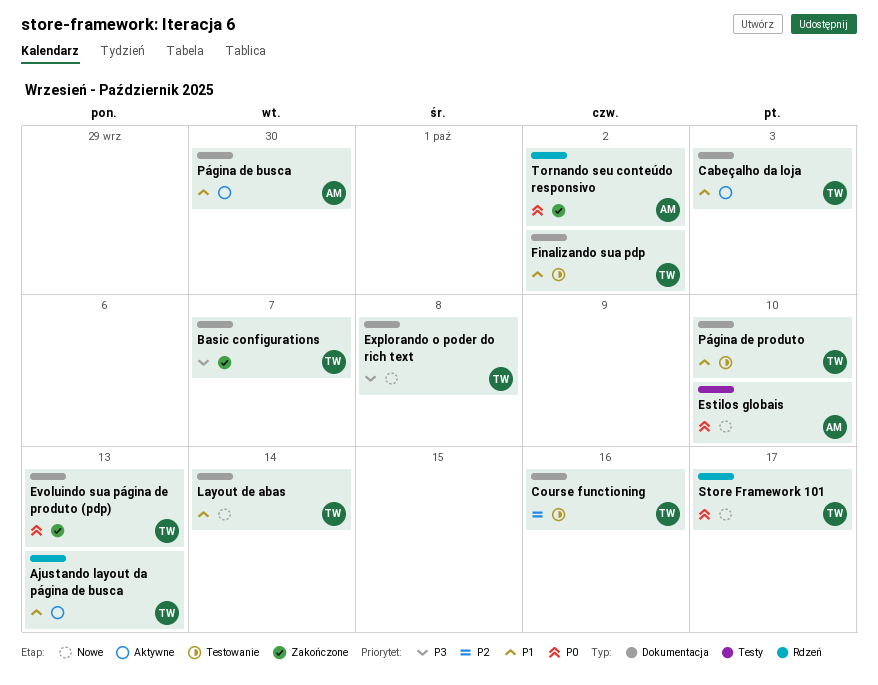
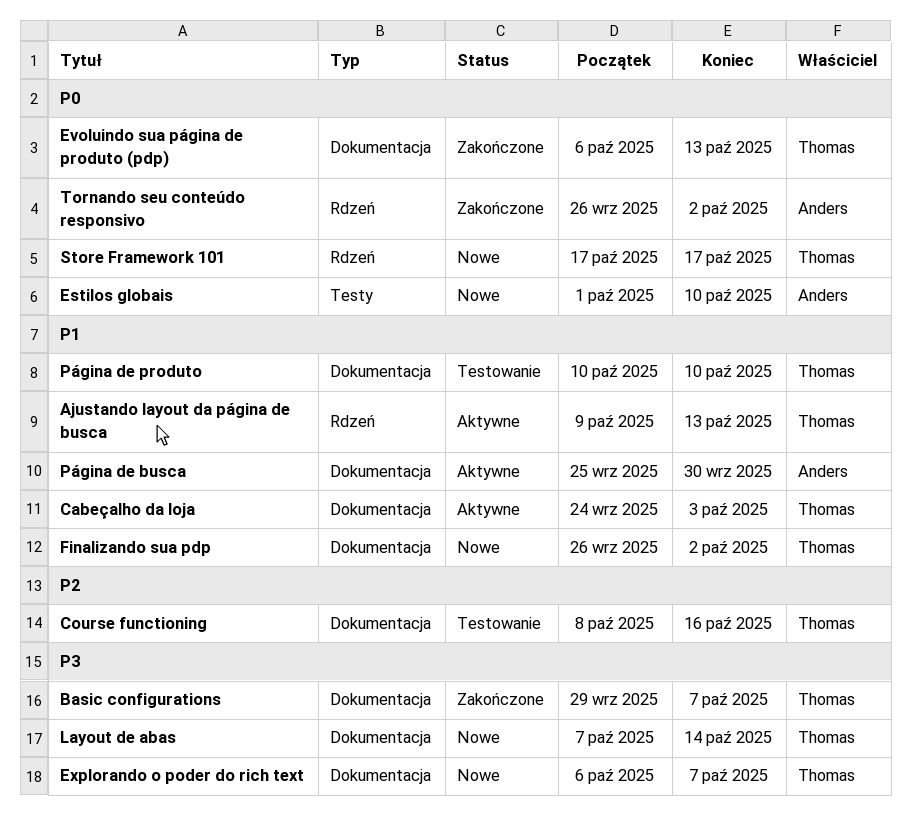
Explorando o poder do rich text, due: Oct 8 -> Oct 7
Finalizando sua pdp, status: Testowanie -> Nowe
Layout de abas, priority: P1 -> P3

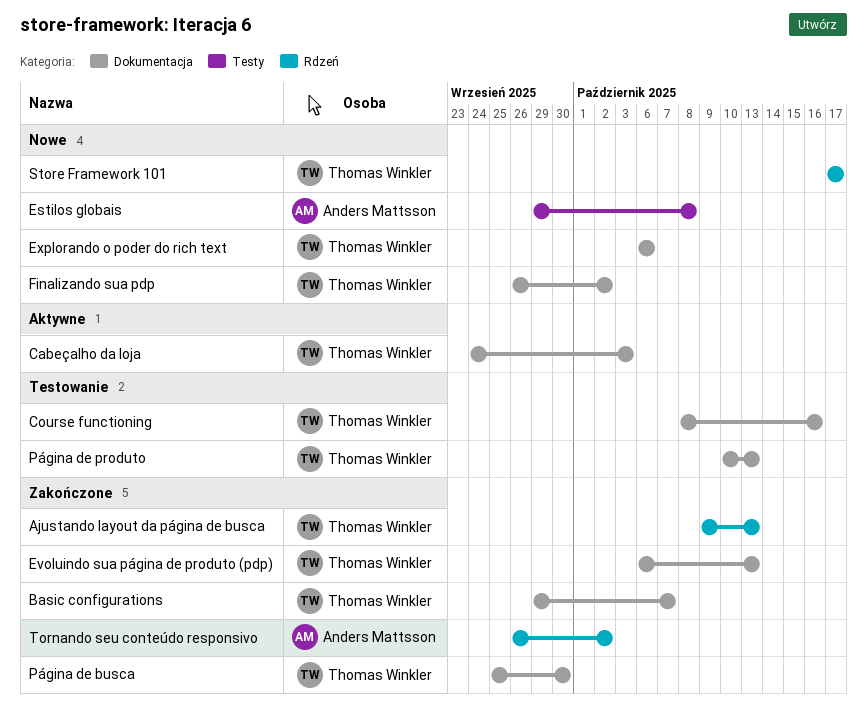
Ajustando layout da página de busca, status: Aktywne -> Zakończone
Estilos globais, start: Oct 1 -> Sep 29
Estilos globais, due: Oct 10 -> Oct 8
Explorando o poder do rich text, due: Oct 7 -> Oct 6
Layout de abas: present -> none
Página de busca, status: Aktywne -> Zakończone
Página de busca, owner: Anders Mattsson -> Thomas Winkler
Página de produto, due: Oct 10 -> Oct 13

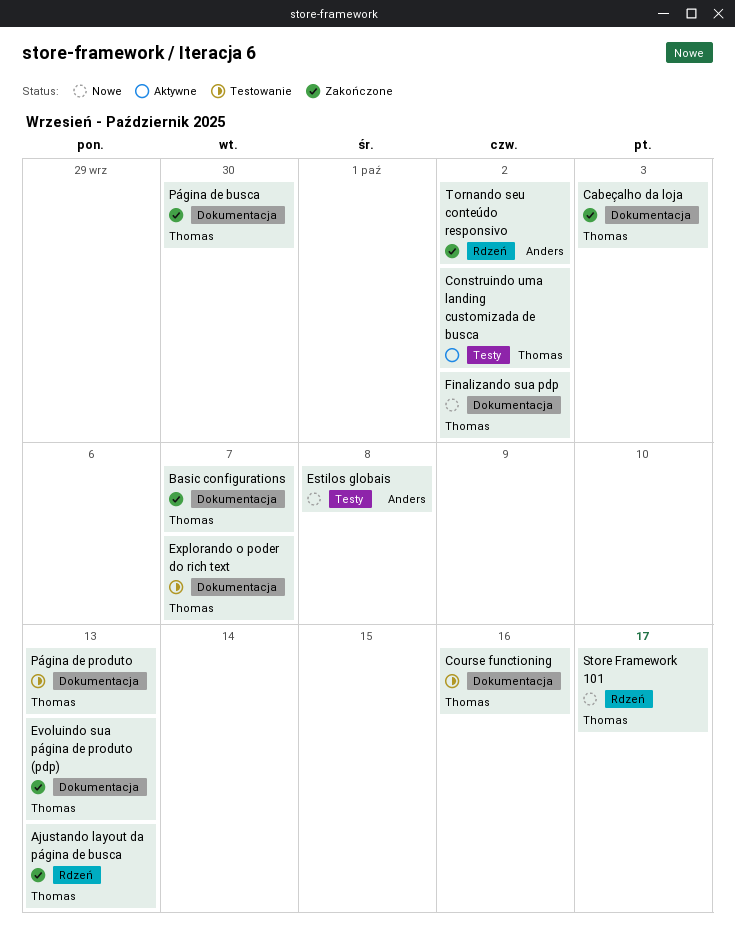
Cabeçalho da loja, status: Aktywne -> Zakończone
Construindo uma landing customizada de busca: none -> present
Explorando o poder do rich text, status: Nowe -> Testowanie
Explorando o poder do rich text, due: Oct 6 -> Oct 7

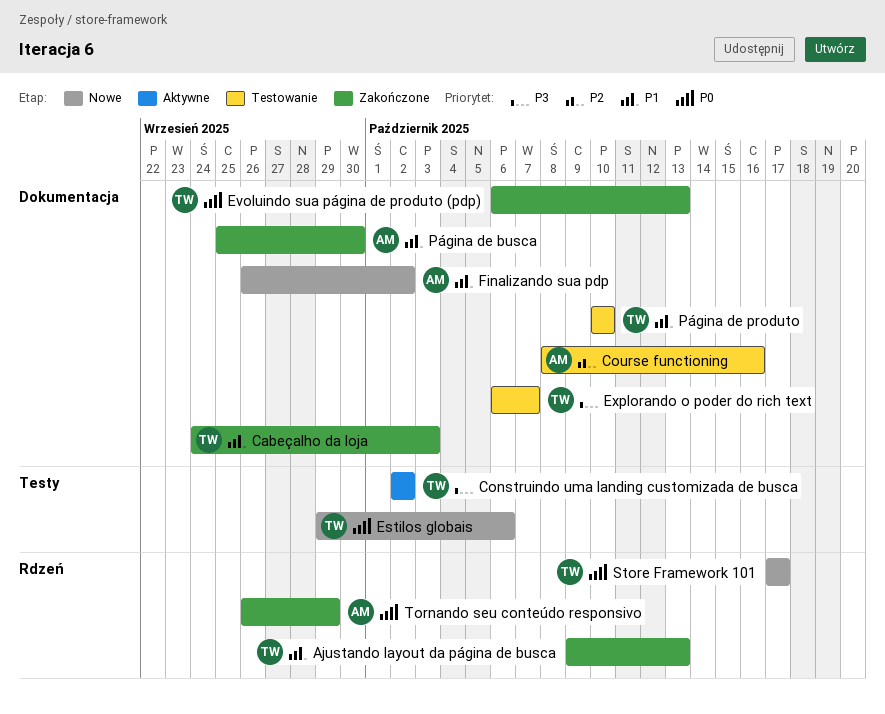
Basic configurations: present -> none
Course functioning, owner: Thomas -> Anders
Estilos globais, owner: Anders -> Thomas
Estilos globais, due: Oct 8 -> Oct 6
Finalizando sua pdp, owner: Thomas -> Anders
Página de busca, owner: Thomas -> Anders
Página de produto, due: Oct 13 -> Oct 10
Tornando seu conteúdo responsivo, due: Oct 2 -> Sep 29

